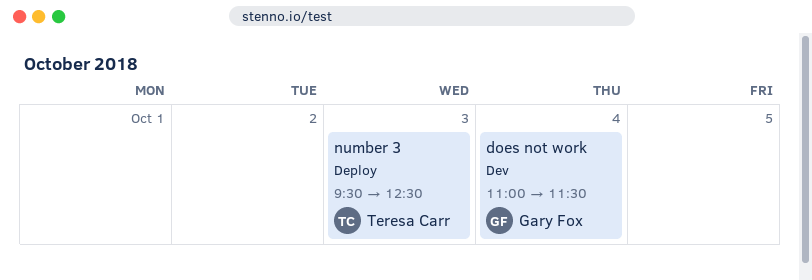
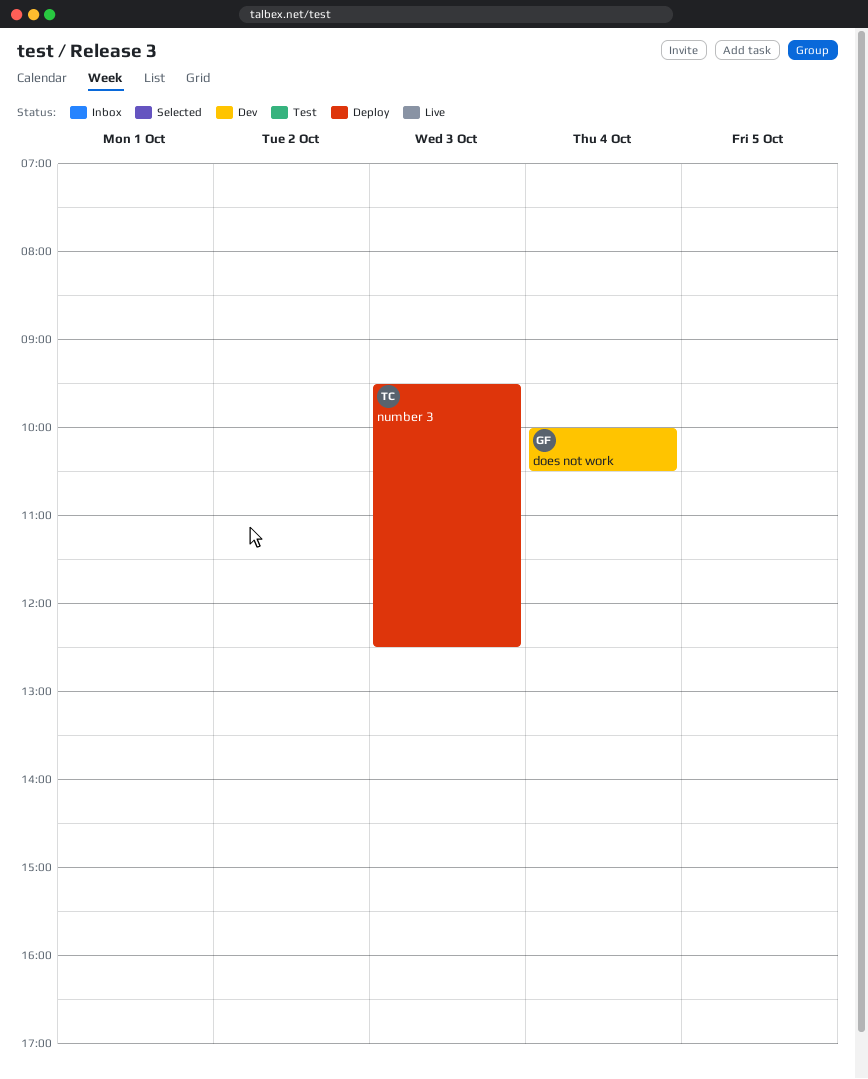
does not work, begins: 11:00 -> 10:00
does not work, ends: 11:30 -> 10:30

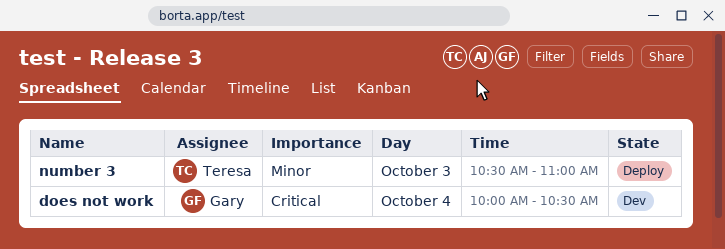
number 3, begins: 09:30 -> 10:30
number 3, ends: 12:30 -> 11:00

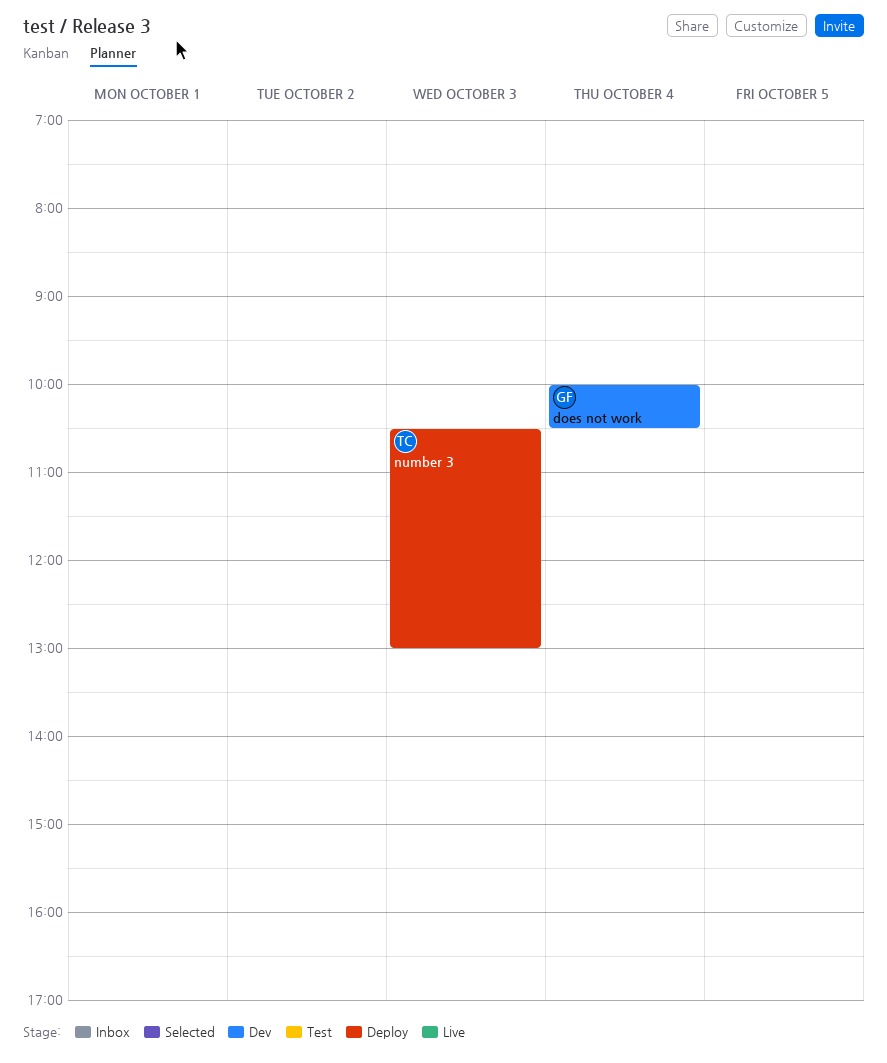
number 3, ends: 11:00 -> 13:00

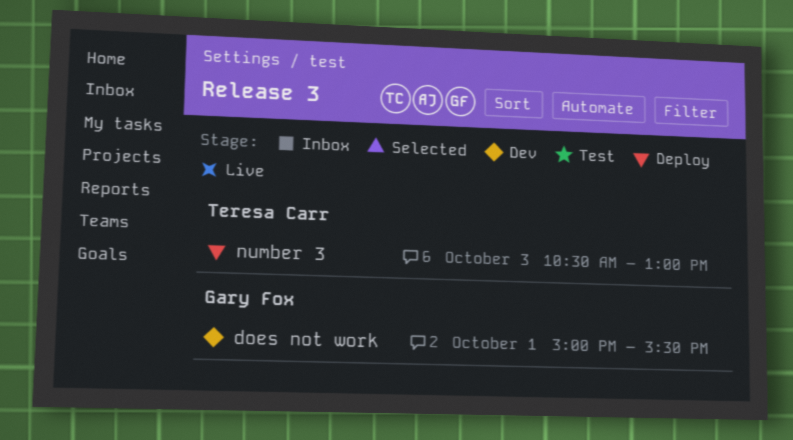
does not work, day: Oct 4 -> Oct 1
does not work, begins: 10:00 -> 15:00
does not work, ends: 10:30 -> 15:30

